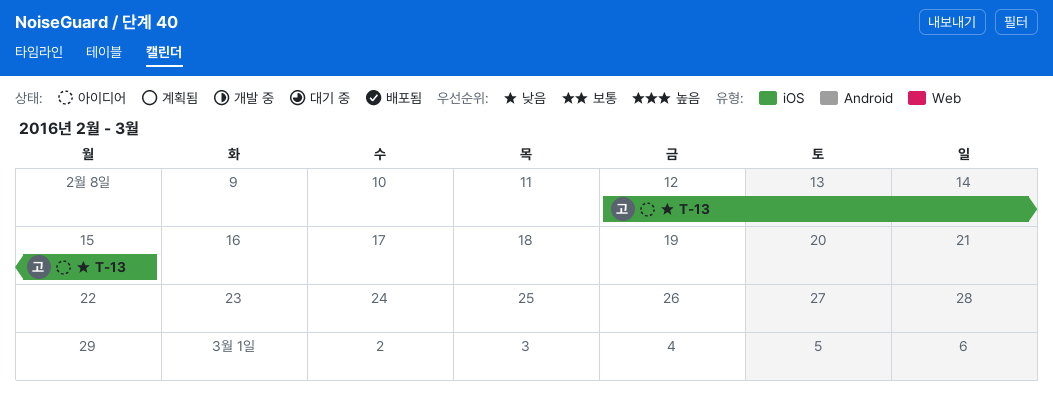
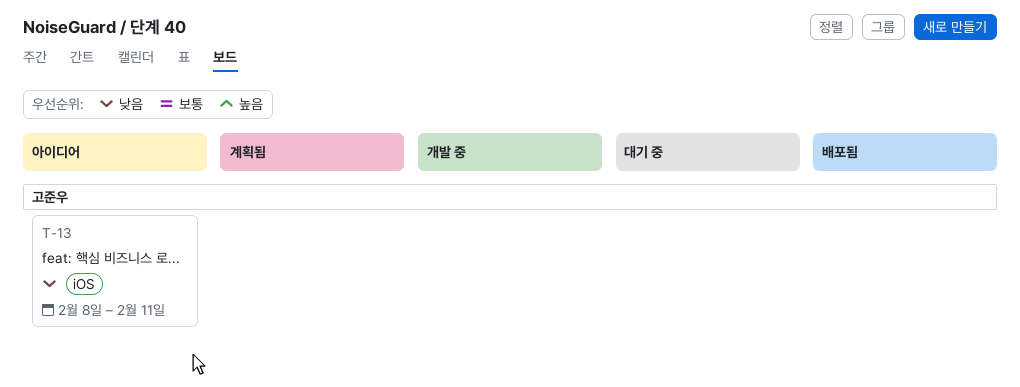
T-13, start: Feb 12 -> Feb 8
T-13, due: Feb 15 -> Feb 11

